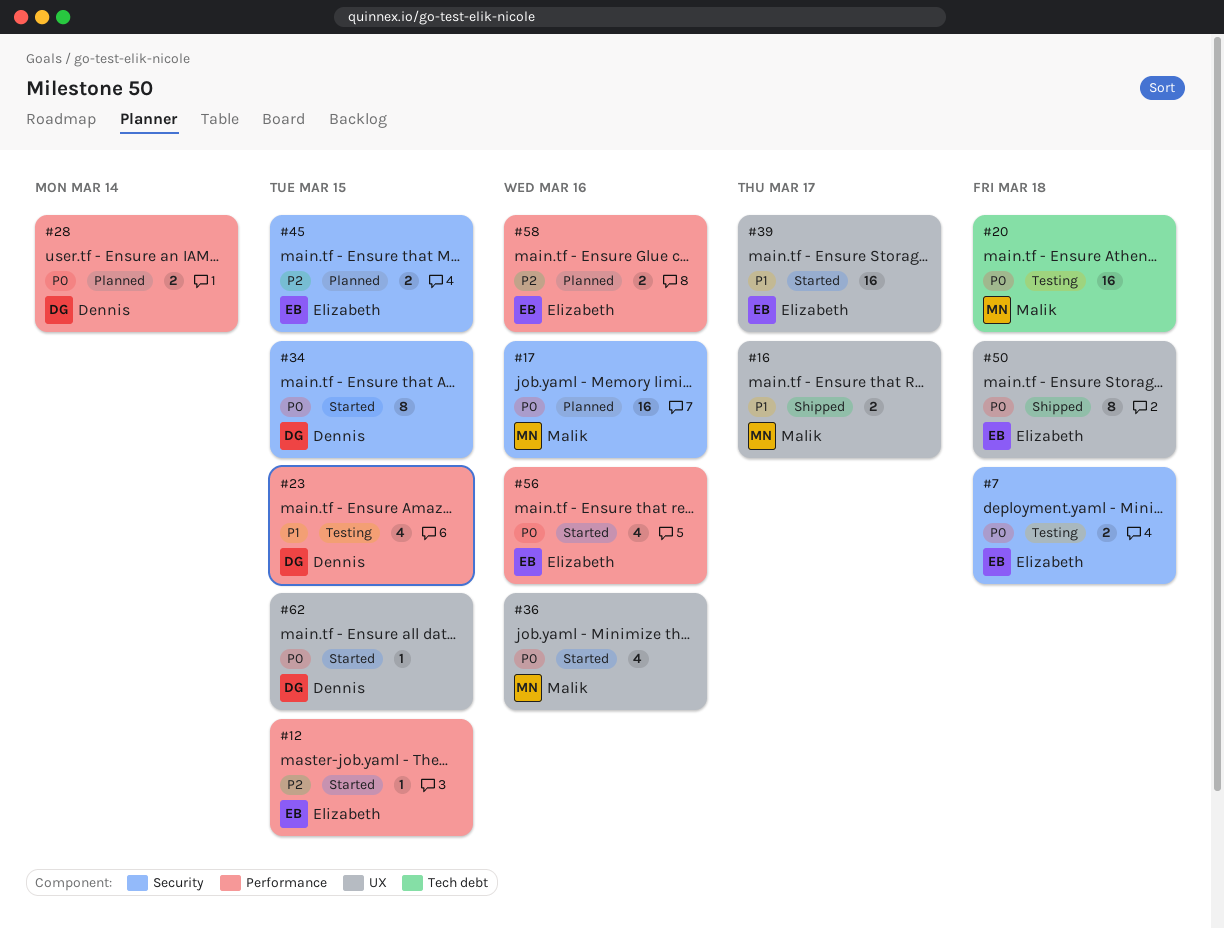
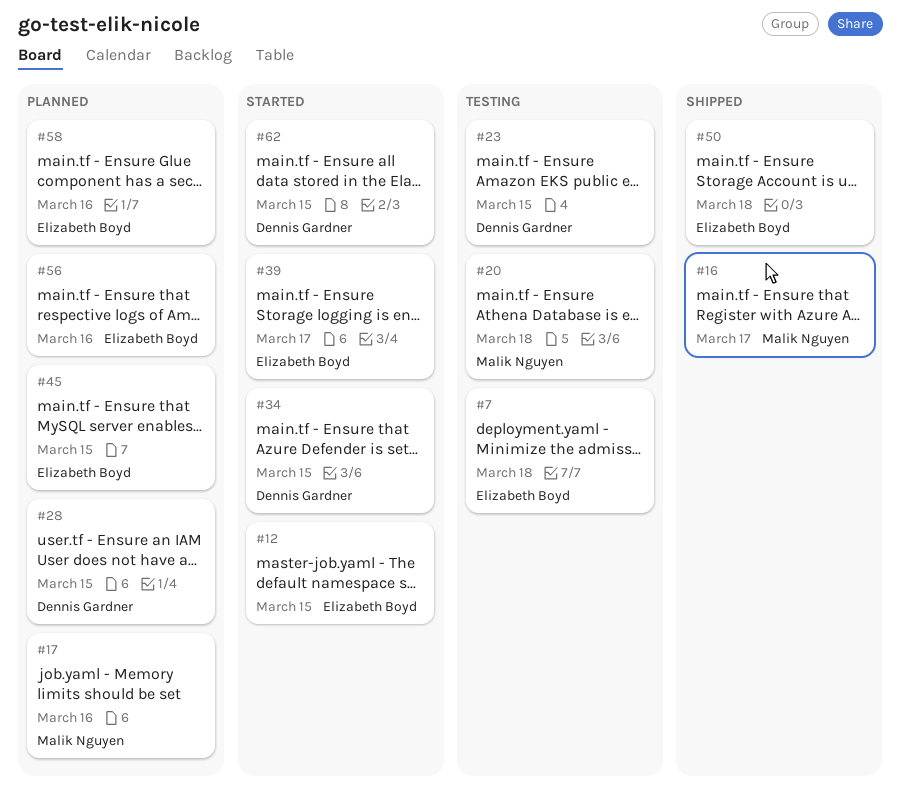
#28, due: Mar 14 -> Mar 15
#36: present -> none
#56, status: Started -> Planned

